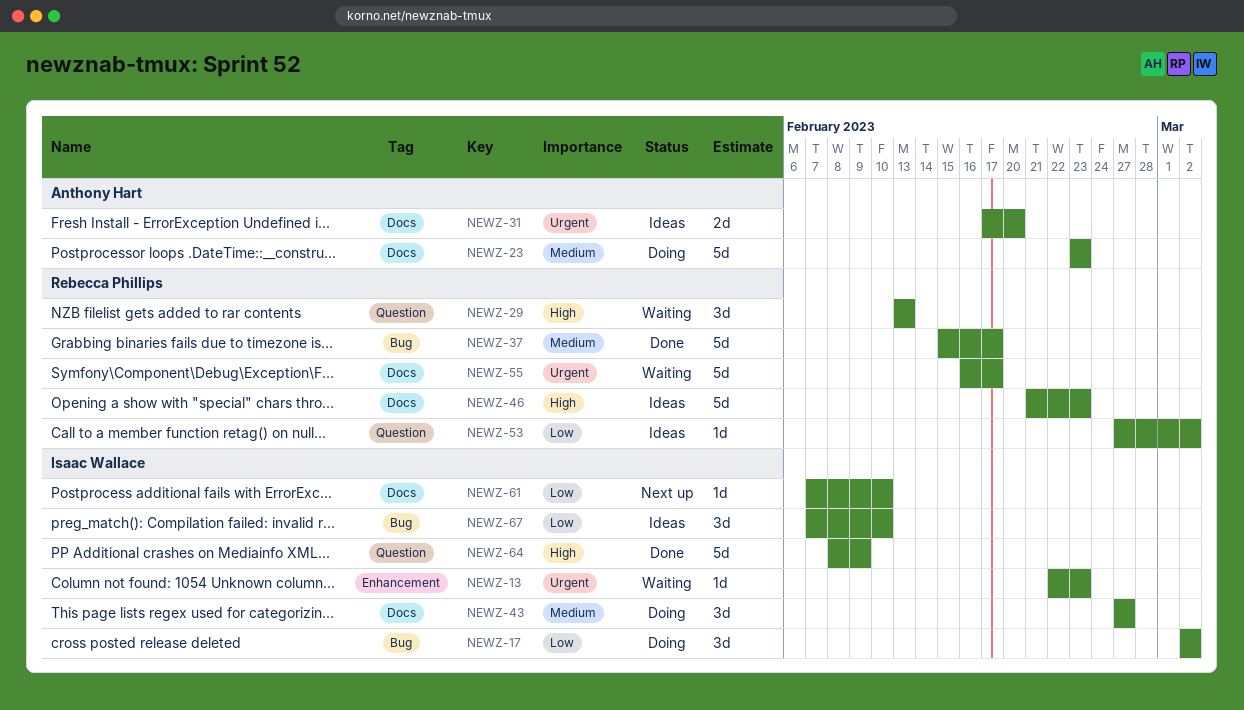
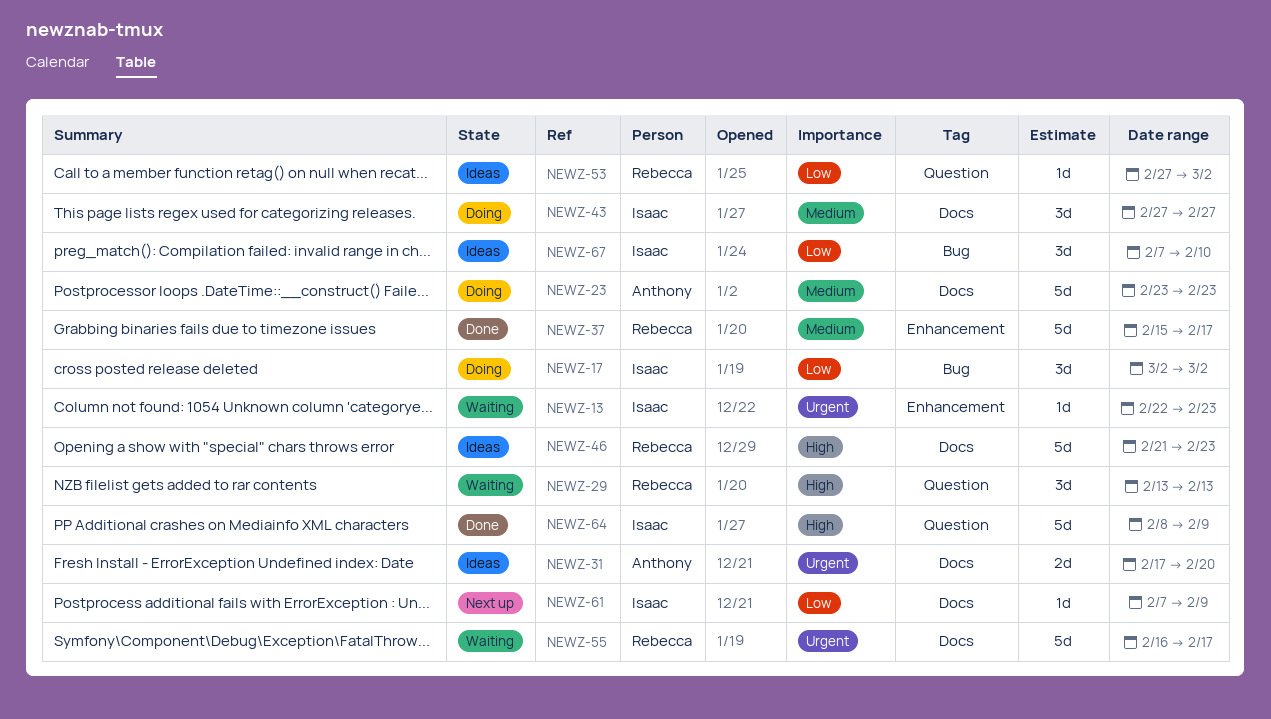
NEWZ-37, label: Bug -> Enhancement
NEWZ-61, due: Feb 10 -> Feb 9

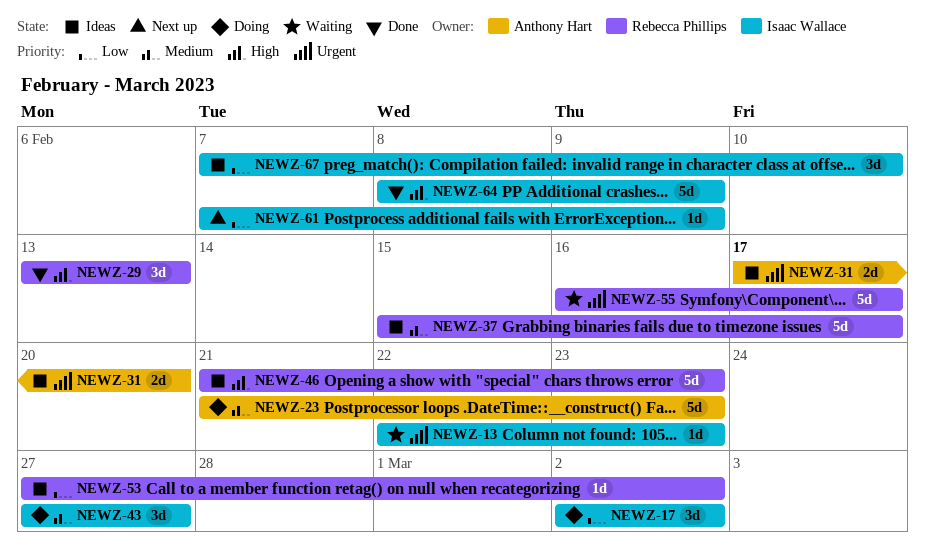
NEWZ-23, start: Feb 23 -> Feb 21
NEWZ-29, status: Waiting -> Done
NEWZ-37, status: Done -> Ideas

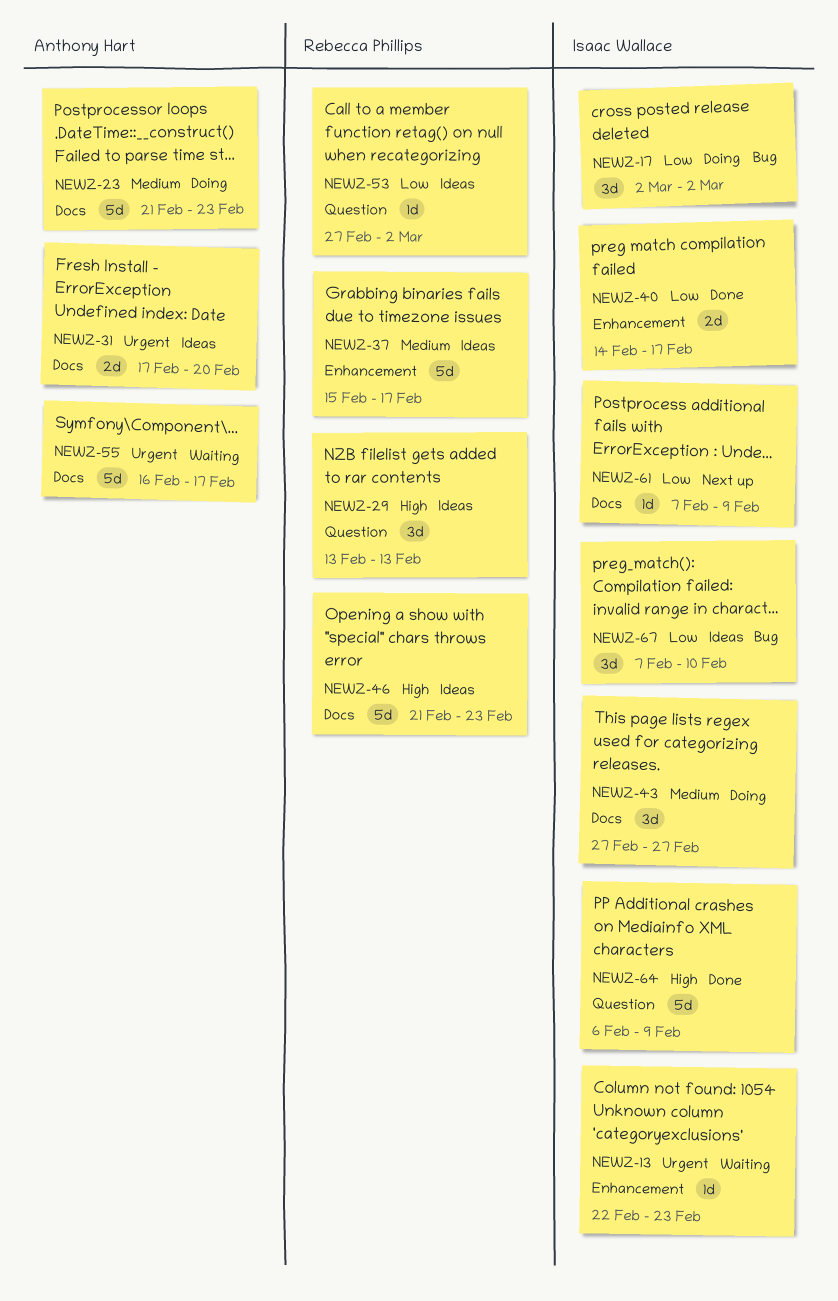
NEWZ-29, status: Done -> Ideas
NEWZ-40: none -> present
NEWZ-55, owner: Rebecca Phillips -> Anthony Hart
NEWZ-64, start: Feb 8 -> Feb 6

